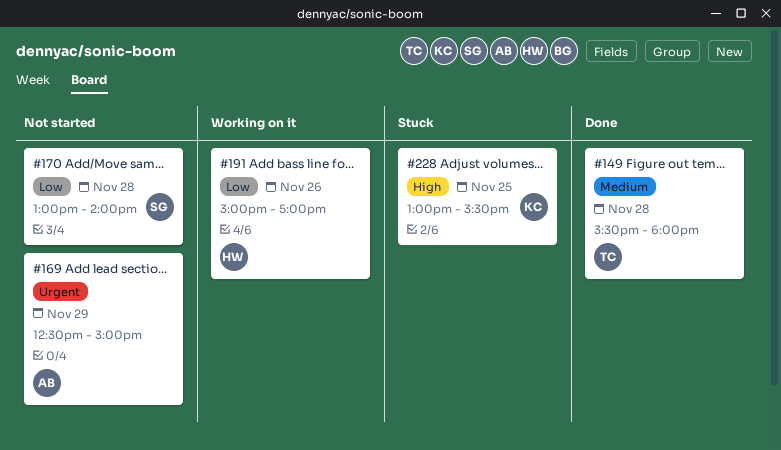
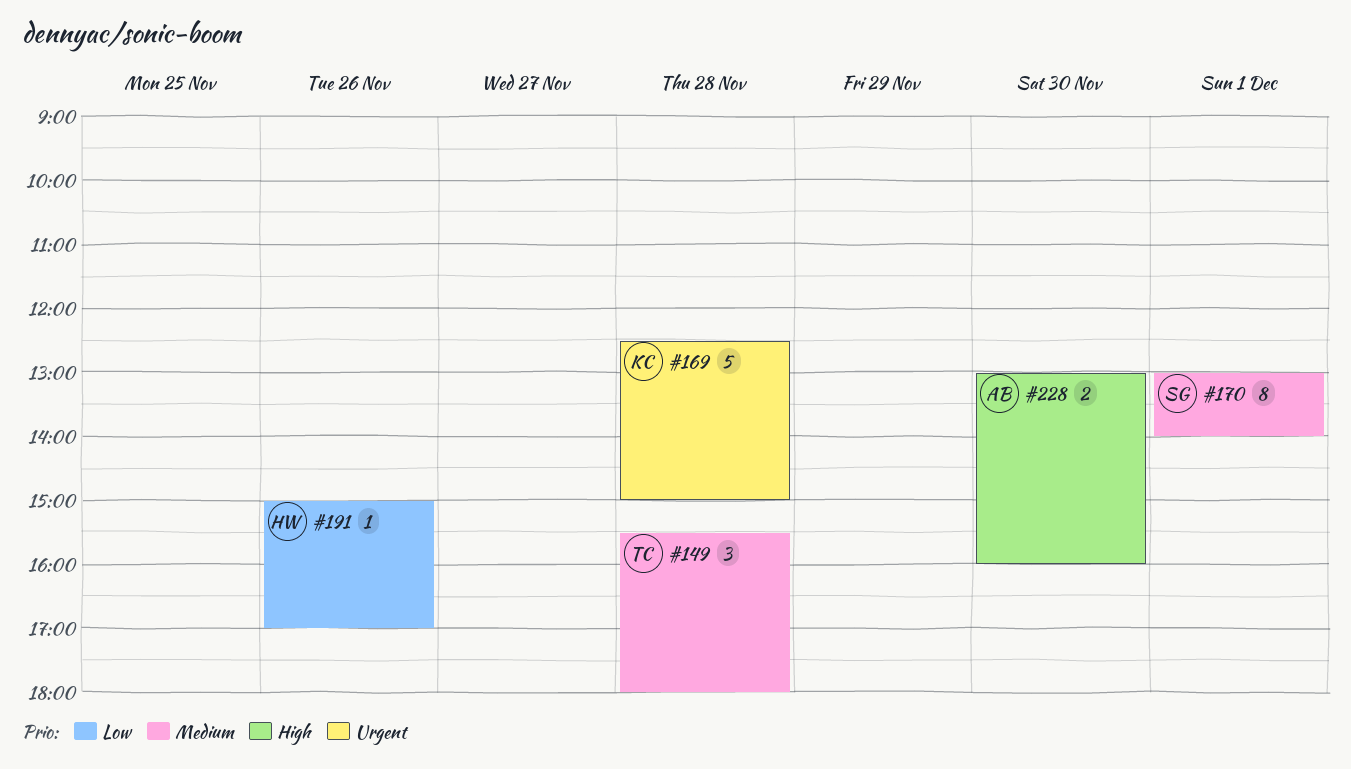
#169, owner: AB -> KC
#169, day: Nov 29 -> Nov 28
#170, priority: Low -> Medium
#170, day: Nov 28 -> Dec 1
#228, owner: KC -> AB
#228, day: Nov 25 -> Nov 30
#228, ends: 15:30 -> 16:00

